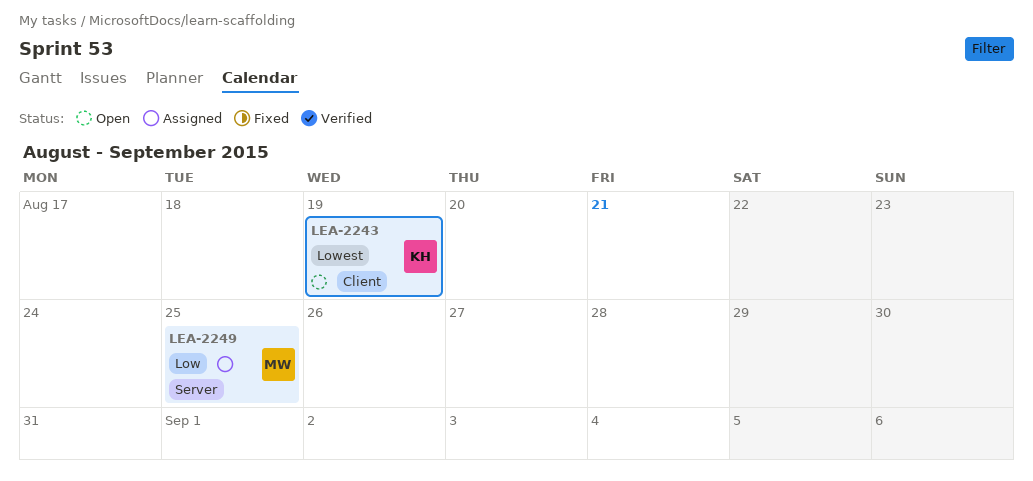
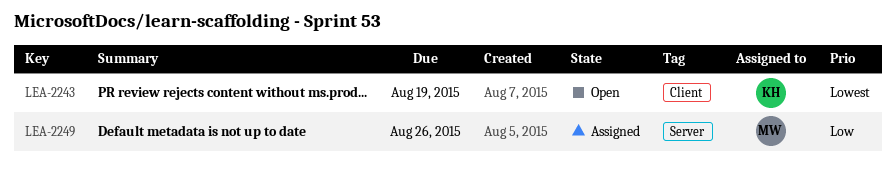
LEA-2249, due: Aug 25 -> Aug 26

